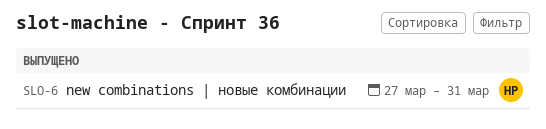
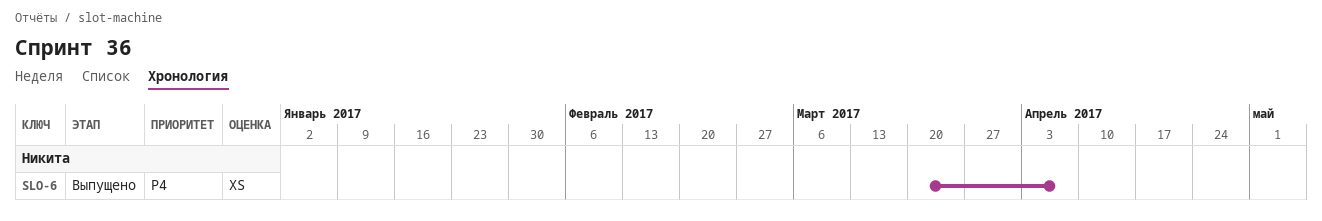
SLO-6, start: Mar 27 -> Mar 20
SLO-6, due: Mar 31 -> Apr 7

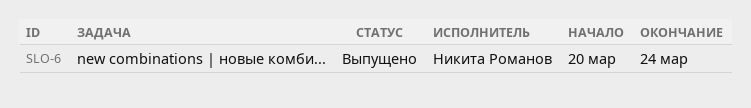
SLO-6, due: Apr 7 -> Mar 24

